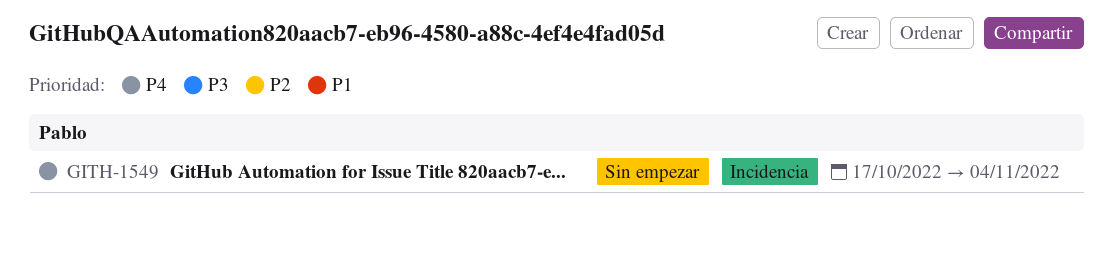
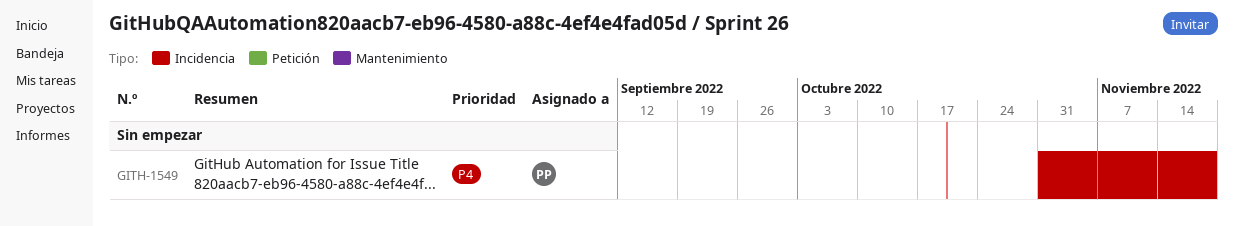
GITH-1549, start: Oct 17 -> Oct 31
GITH-1549, due: Nov 4 -> Nov 18

